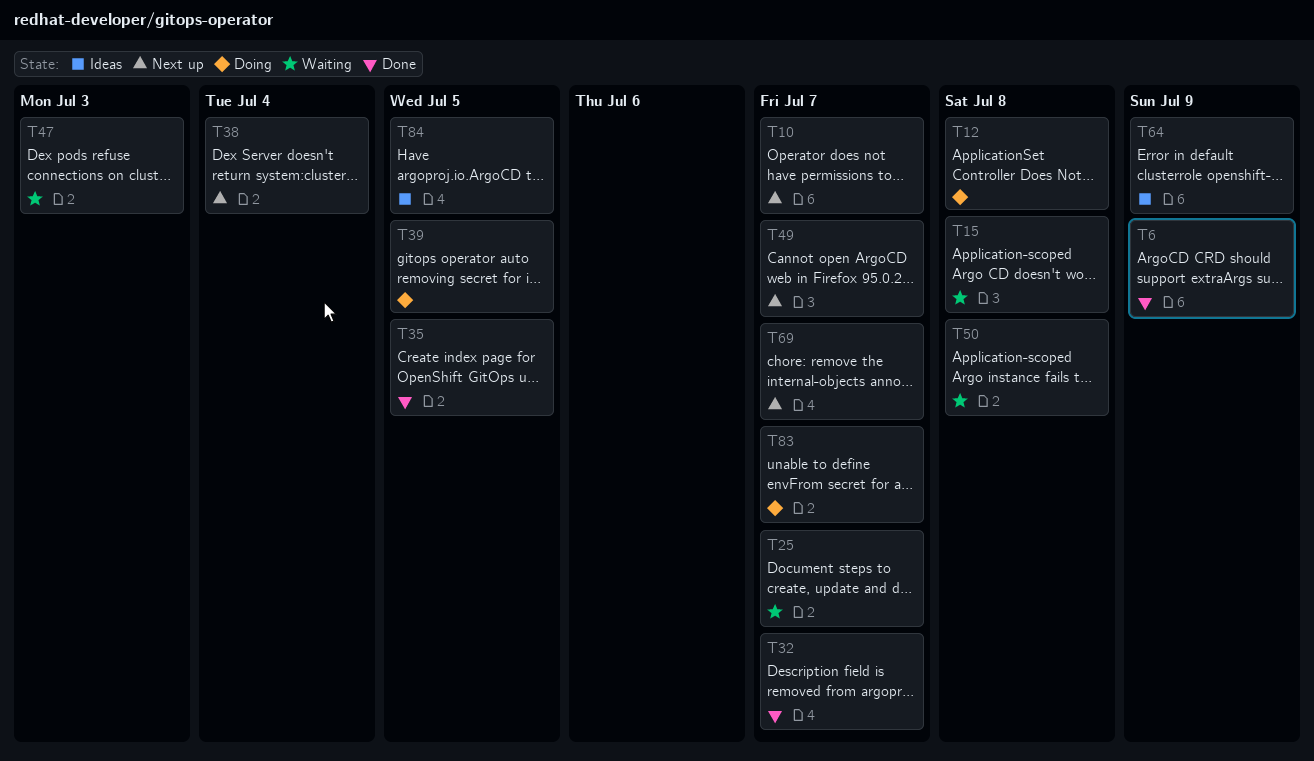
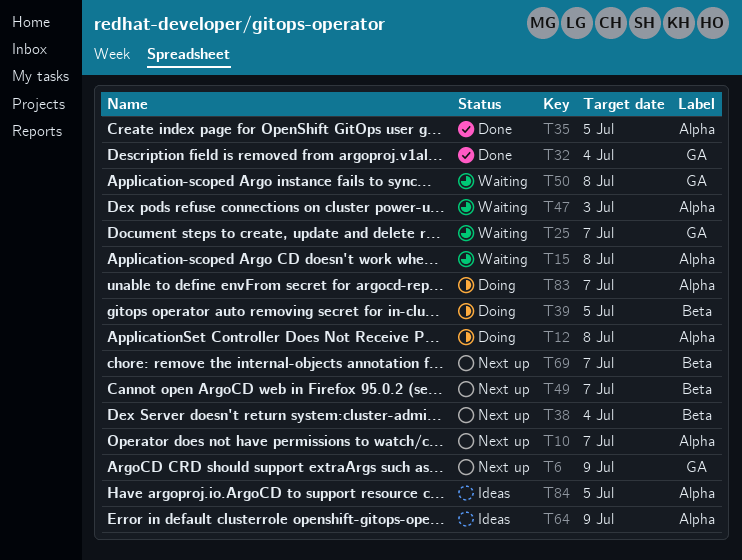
T6, status: Done -> Next up
T32, due: Jul 7 -> Jul 4

